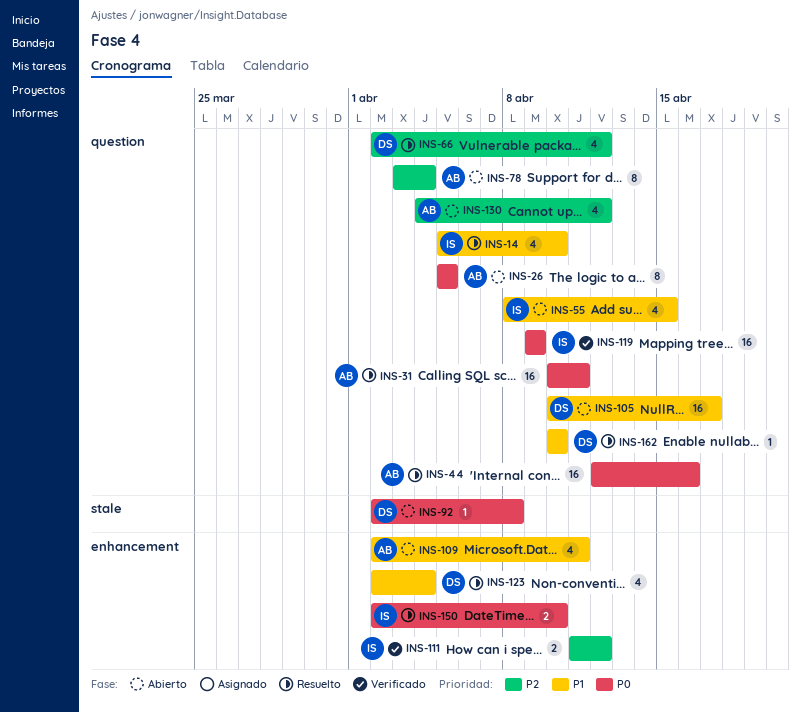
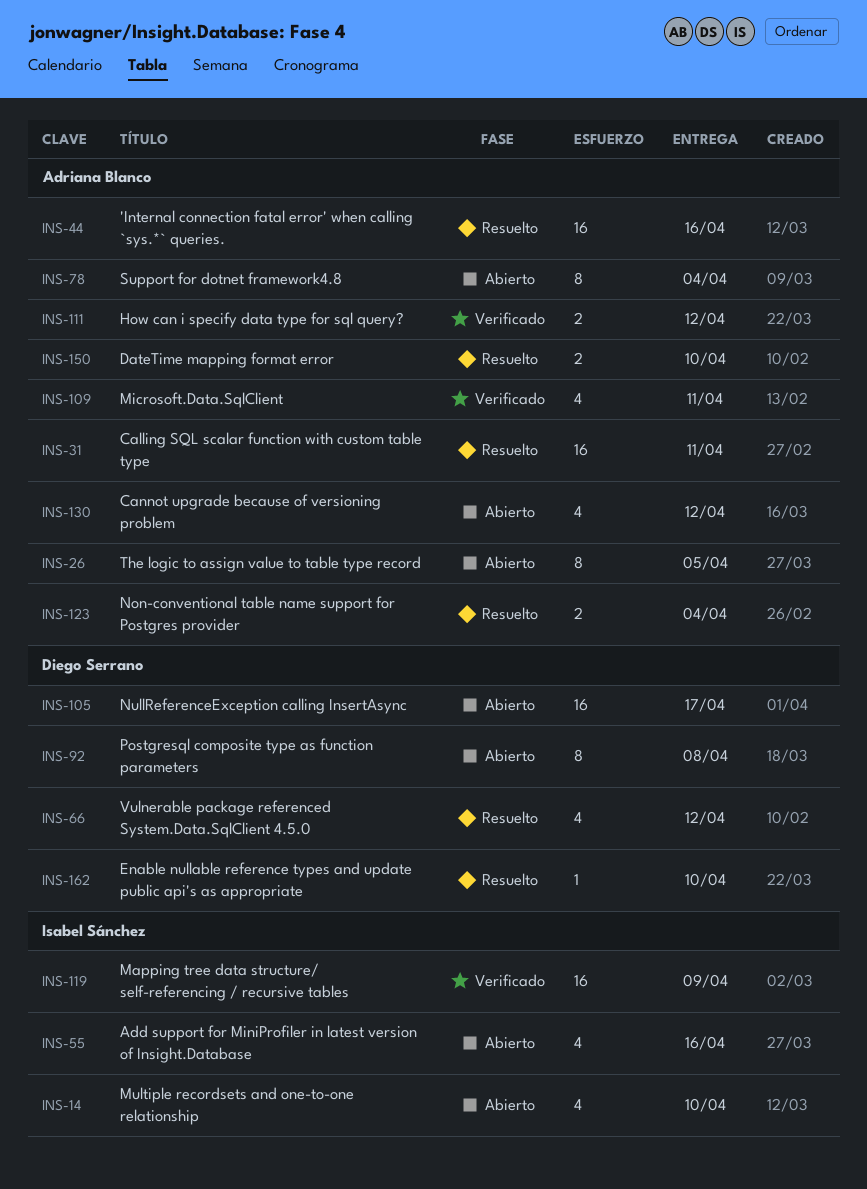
INS-14, status: Resuelto -> Abierto
INS-55, due: Apr 15 -> Apr 16
INS-92, estimate: 1 -> 8
INS-109, status: Abierto -> Verificado
INS-111, owner: Isabel Sánchez -> Adriana Blanco
INS-123, owner: Diego Serrano -> Adriana Blanco
INS-123, estimate: 4 -> 2
INS-150, owner: Isabel Sánchez -> Adriana Blanco

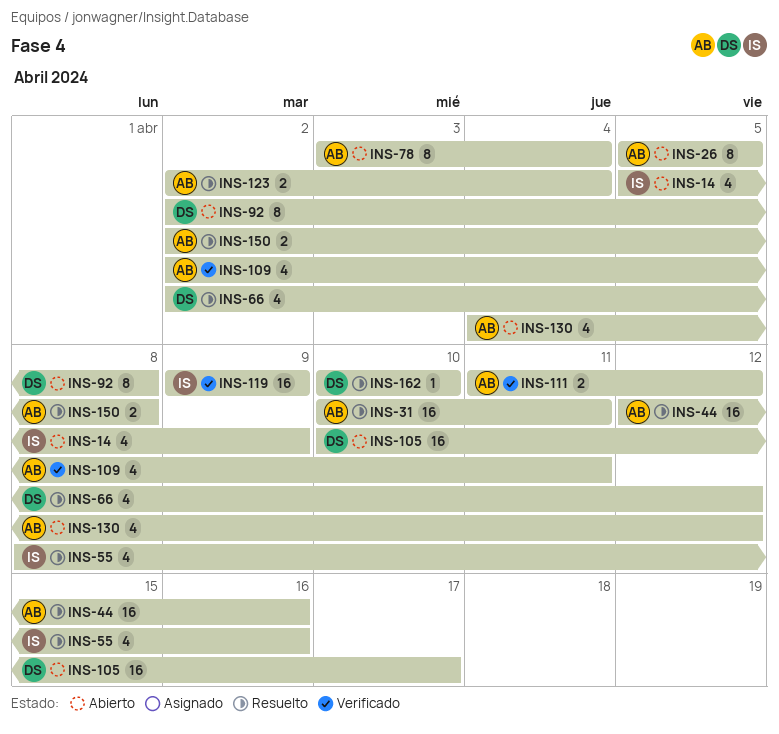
INS-14, due: Apr 10 -> Apr 9
INS-55, status: Abierto -> Resuelto
INS-150, due: Apr 10 -> Apr 8

